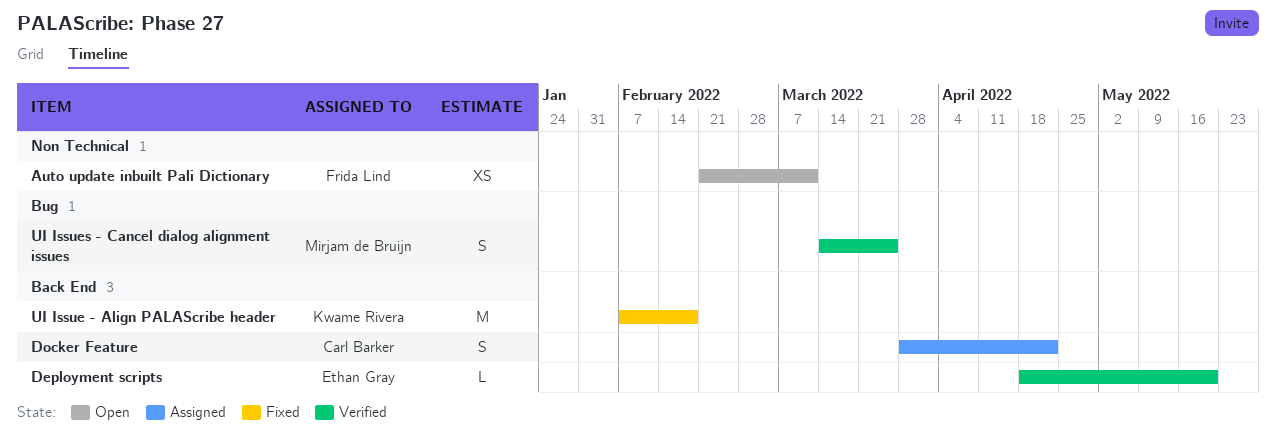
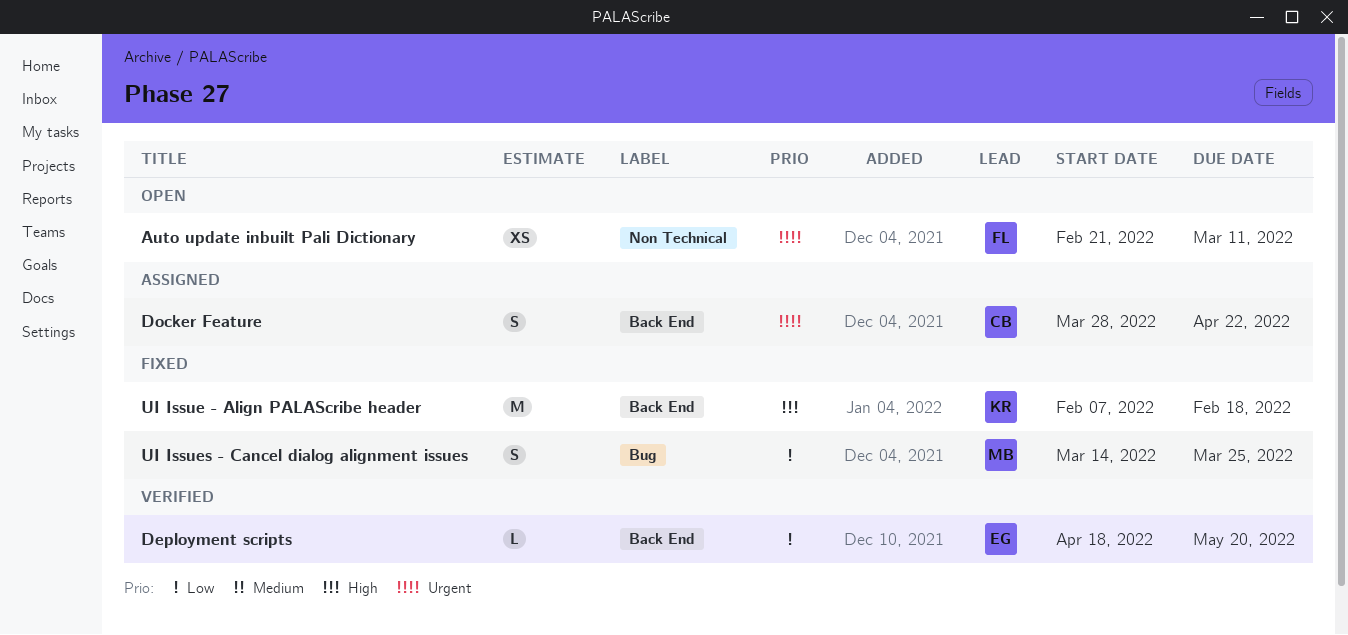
UI Issues - Cancel dialog alignment issues, status: Verified -> Fixed

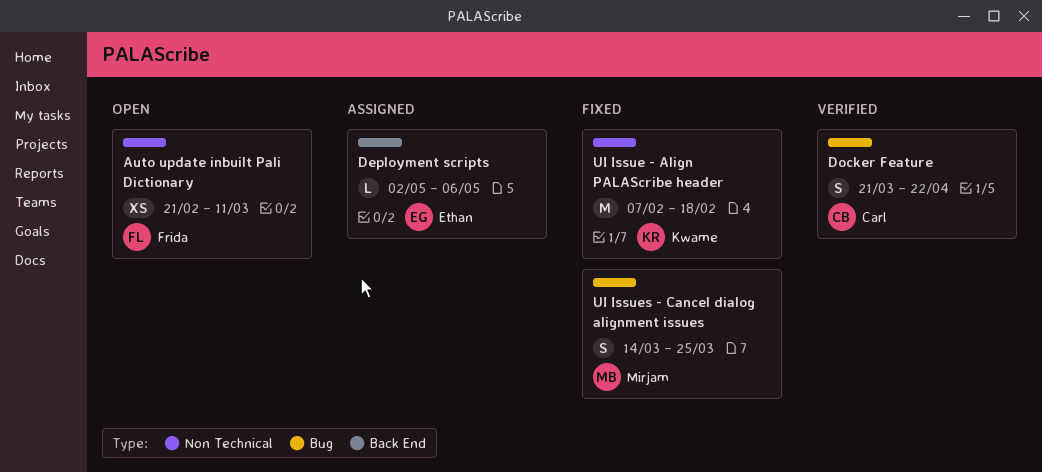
Deployment scripts, status: Verified -> Assigned
Deployment scripts, start: Apr 18 -> May 2
Deployment scripts, due: May 20 -> May 6
Docker Feature, status: Assigned -> Verified
Docker Feature, label: Back End -> Bug
Docker Feature, start: Mar 28 -> Mar 21
UI Issue - Align PALAScribe header, label: Back End -> Non Technical

